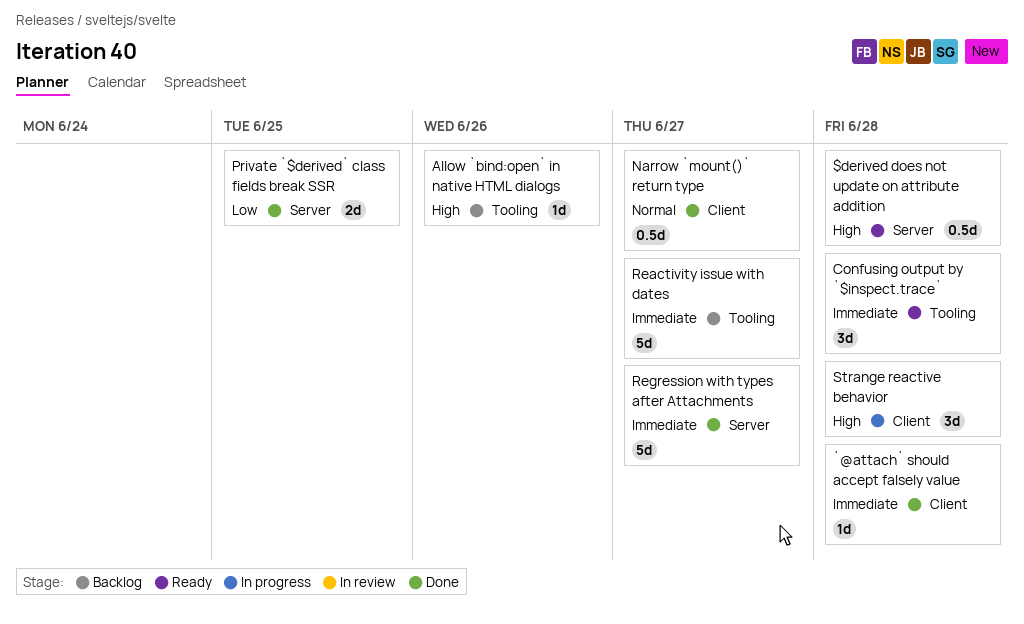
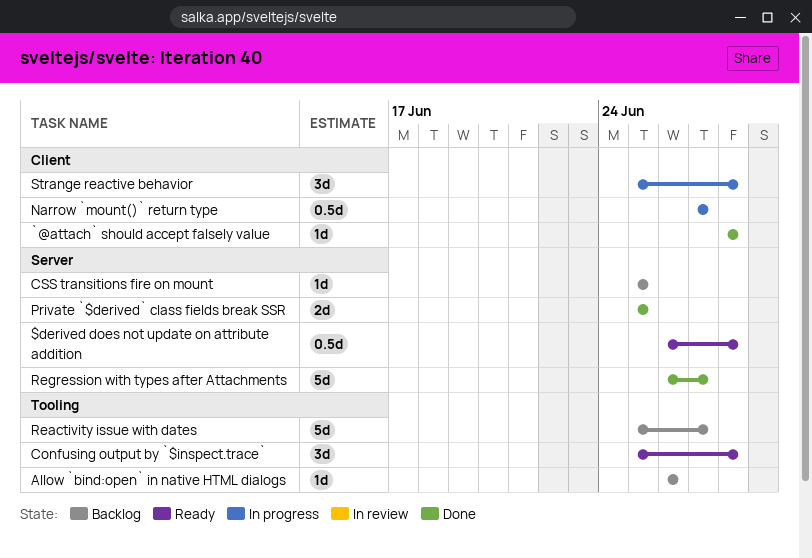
CSS transitions fire on mount: none -> present
Narrow `mount()` return type, status: Done -> In progress

